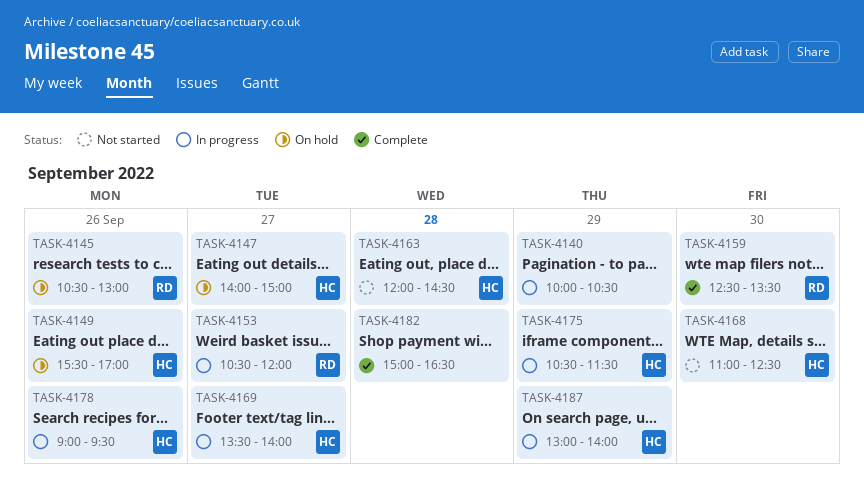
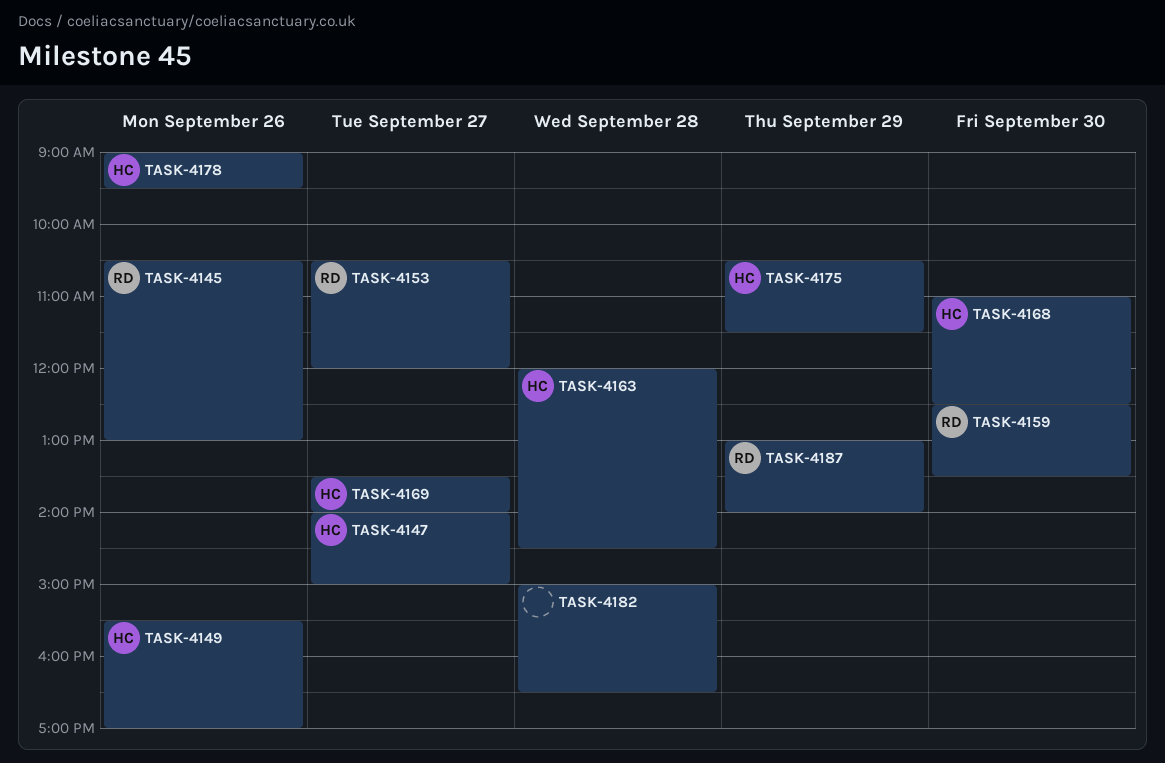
TASK-4140: present -> none
TASK-4187, owner: HC -> RD

